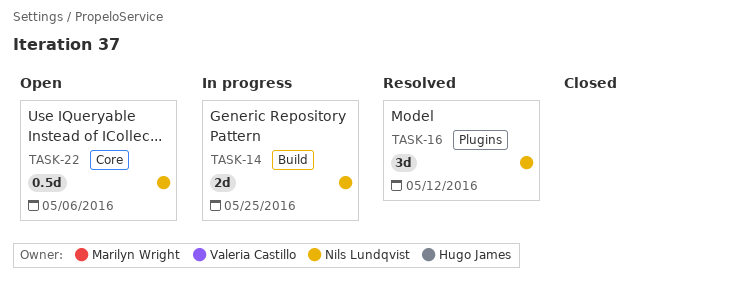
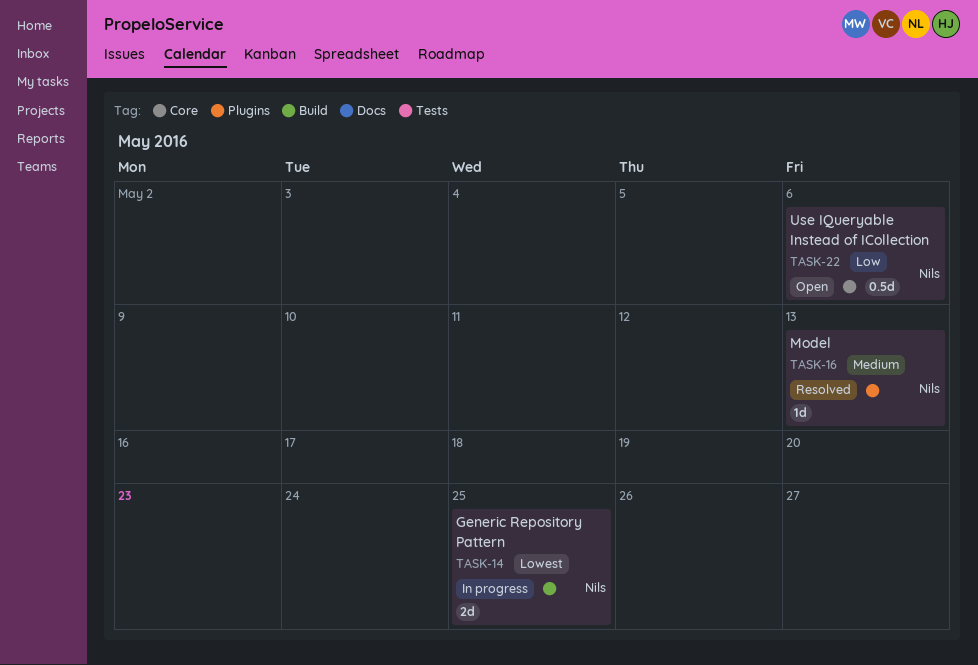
TASK-16, estimate: 3d -> 1d
TASK-16, due: May 12 -> May 13

